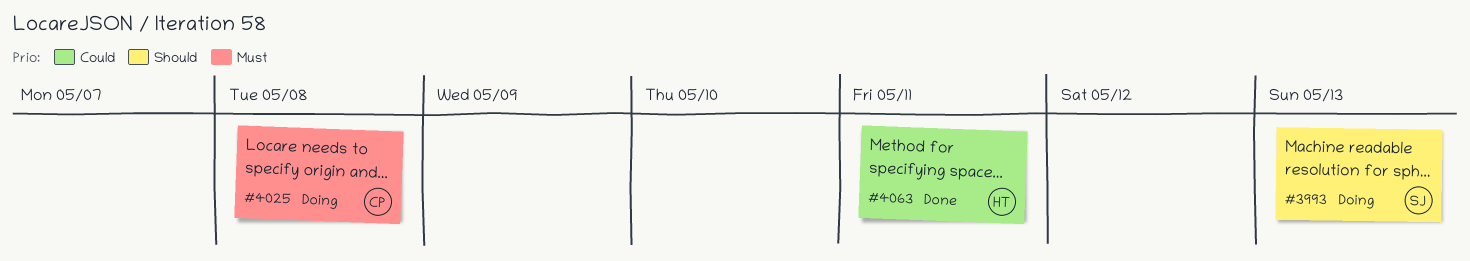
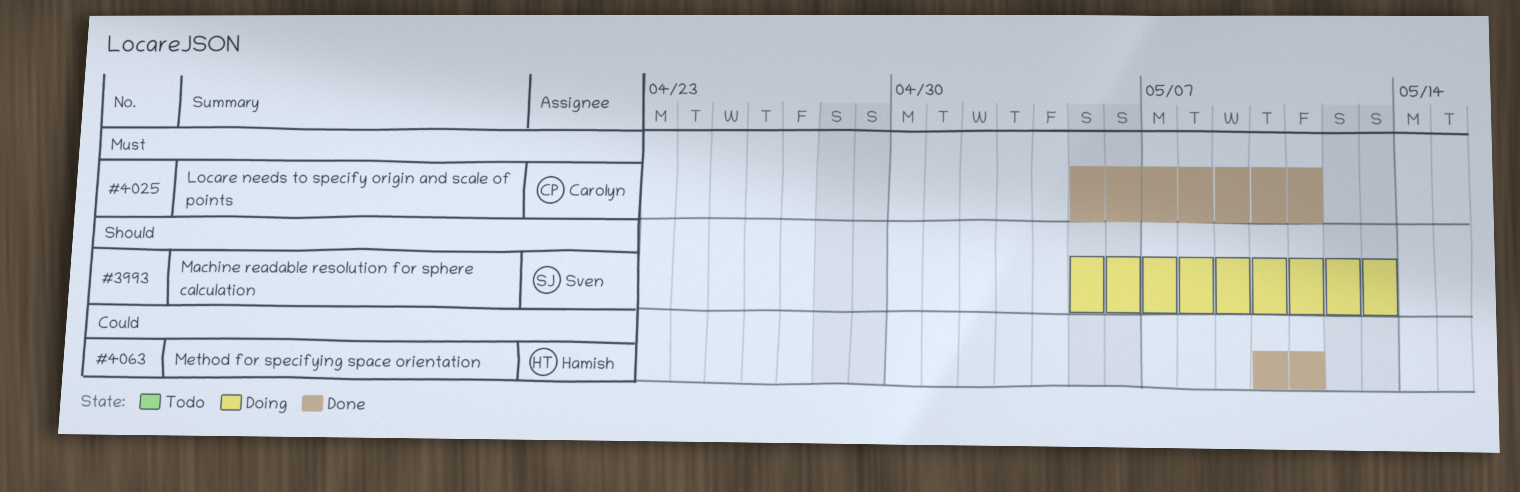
#4025, status: Doing -> Done
#4025, due: May 8 -> May 11

